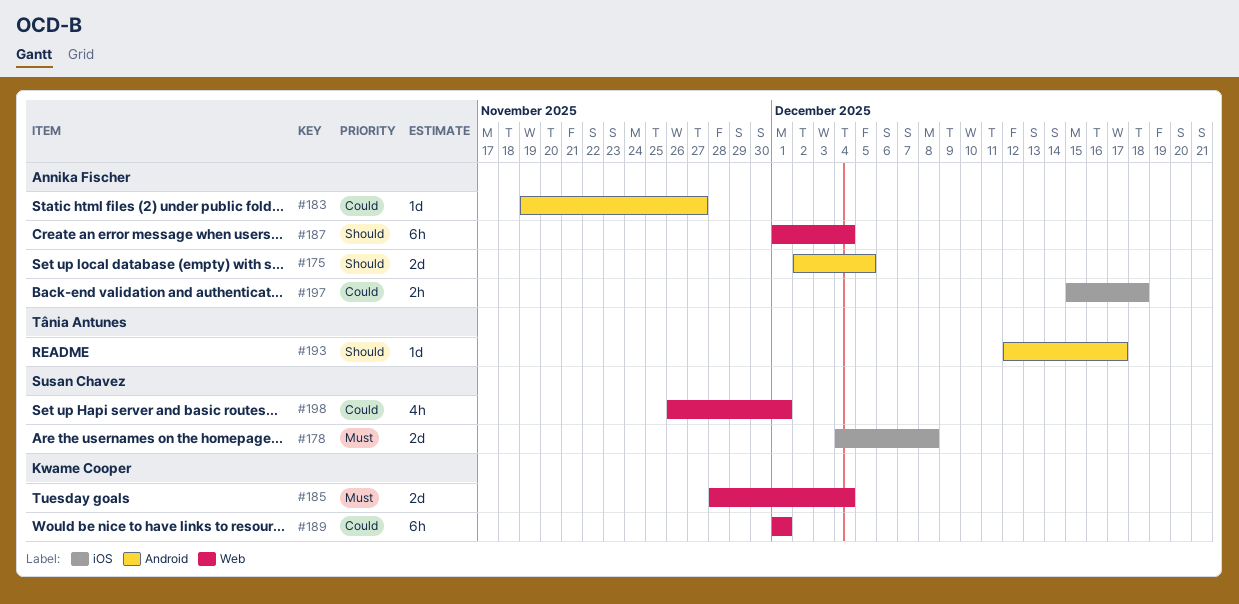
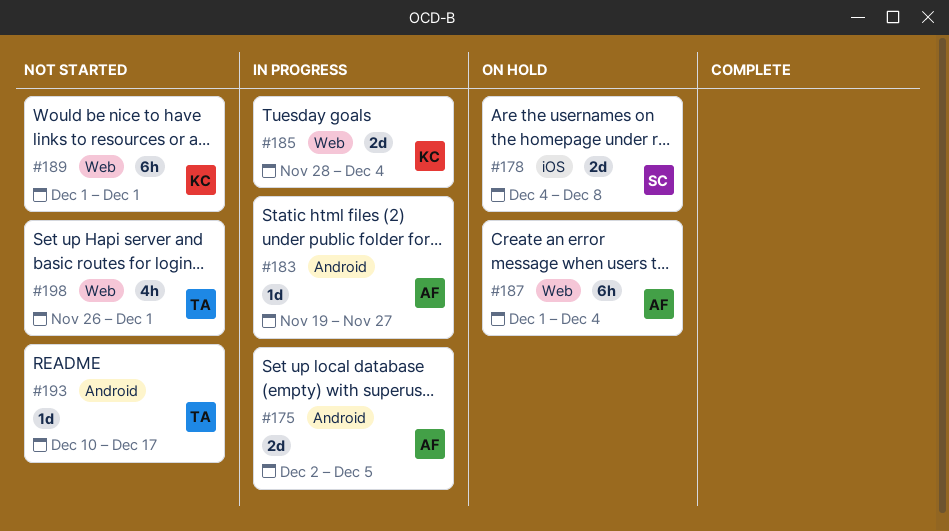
#193, start: Dec 12 -> Dec 10
#197: present -> none
#198, owner: Susan Chavez -> Tânia Antunes

